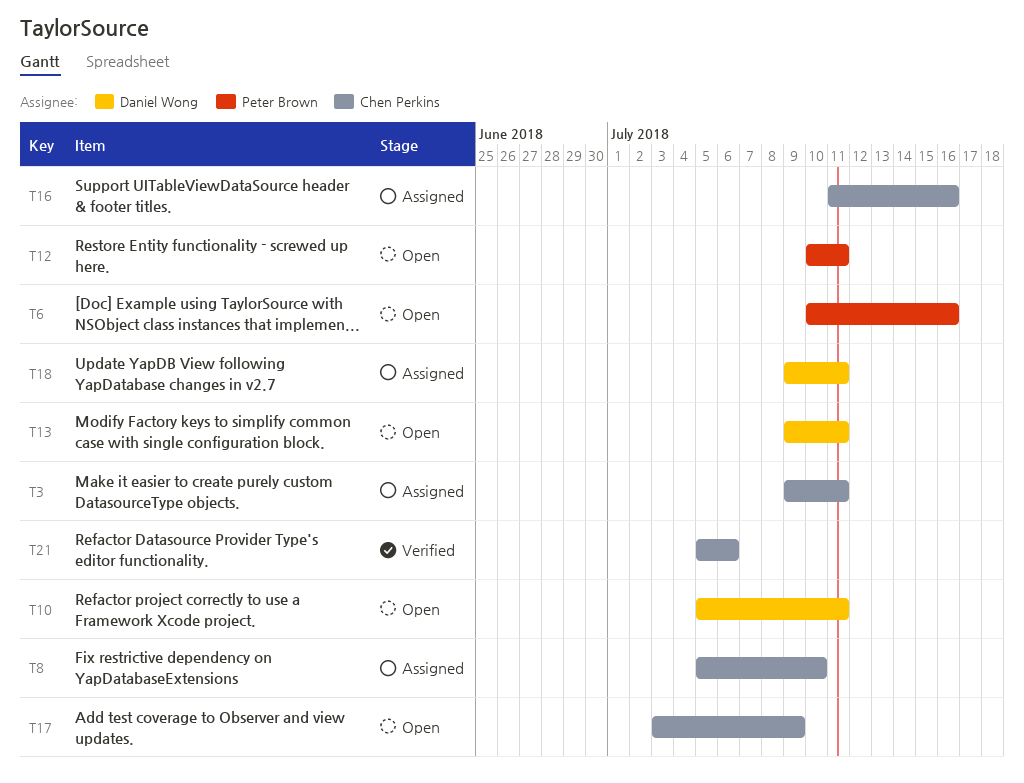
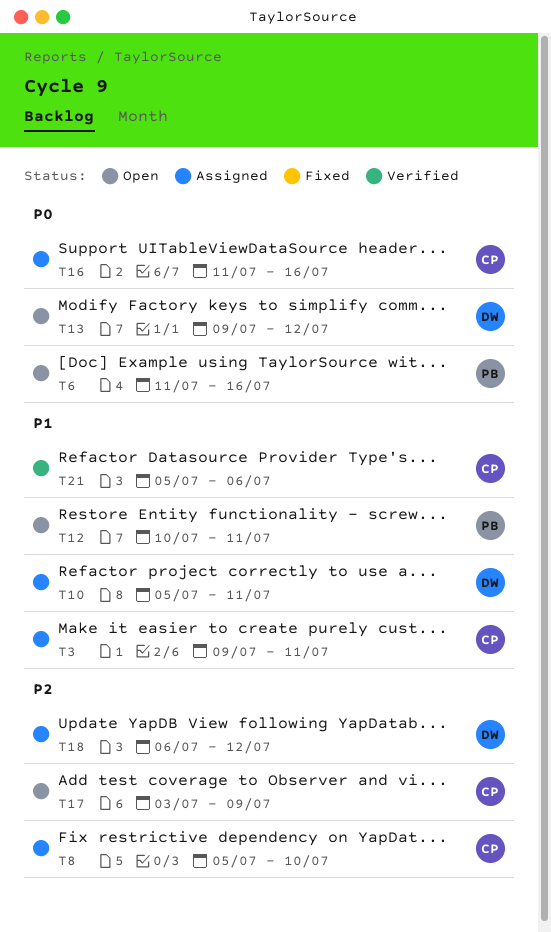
T6, start: Jul 10 -> Jul 11
T10, status: Open -> Assigned
T13, due: Jul 11 -> Jul 12
T18, start: Jul 9 -> Jul 6
T18, due: Jul 11 -> Jul 12

